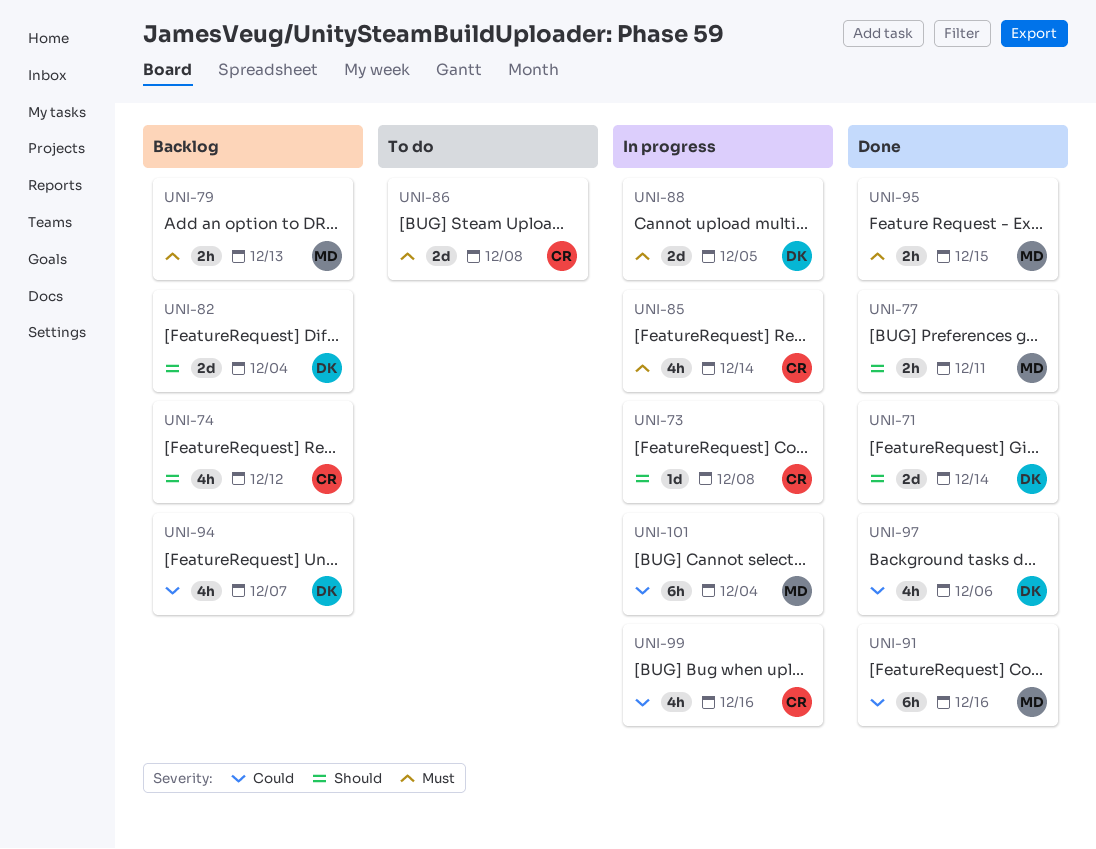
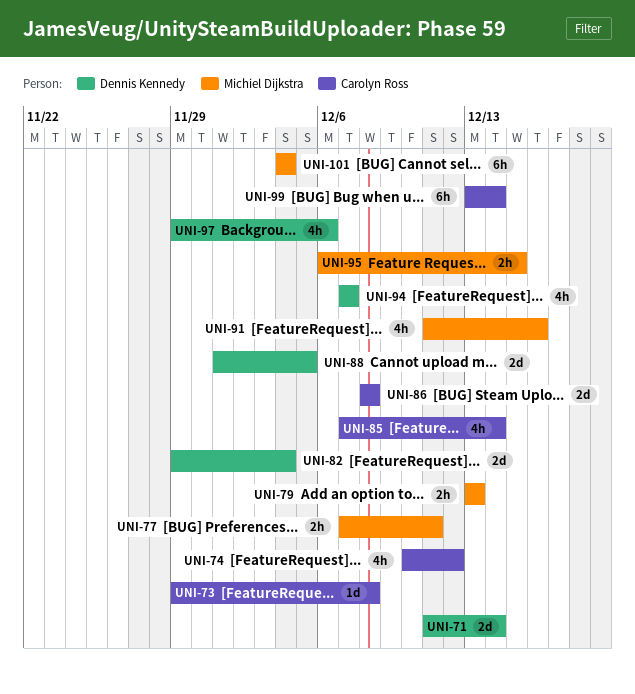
UNI-91, estimate: 6h -> 4h
UNI-99, estimate: 4h -> 6h
UNI-99, due: Dec 16 -> Dec 14

